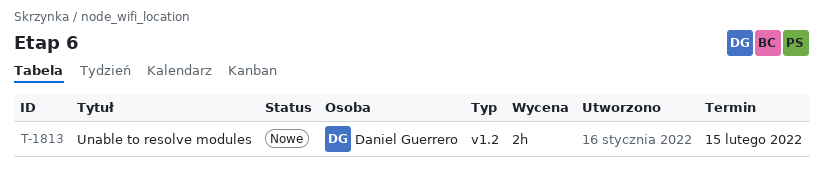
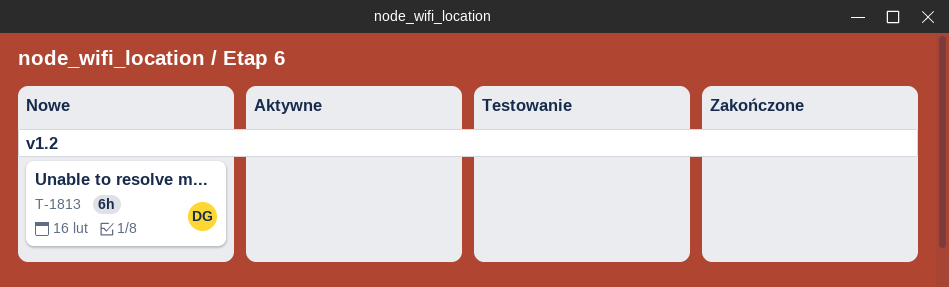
T-1813, estimate: 2h -> 6h
T-1813, due: Feb 15 -> Feb 16

